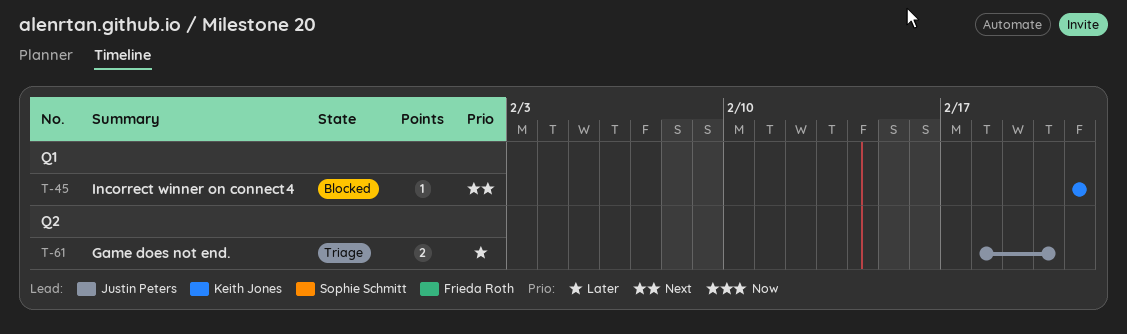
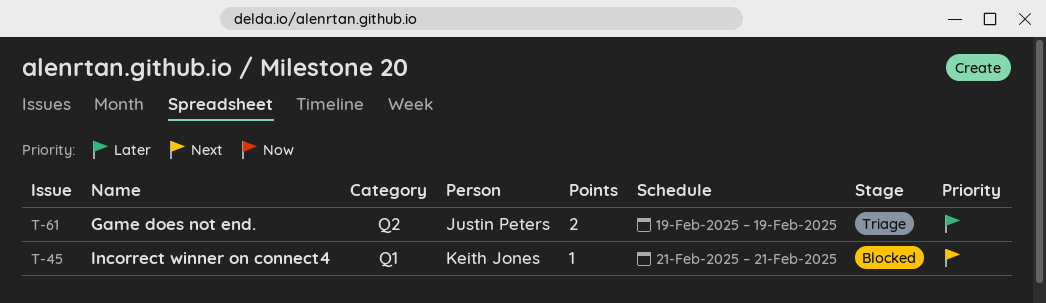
T-61, start: Feb 18 -> Feb 19
T-61, due: Feb 20 -> Feb 19

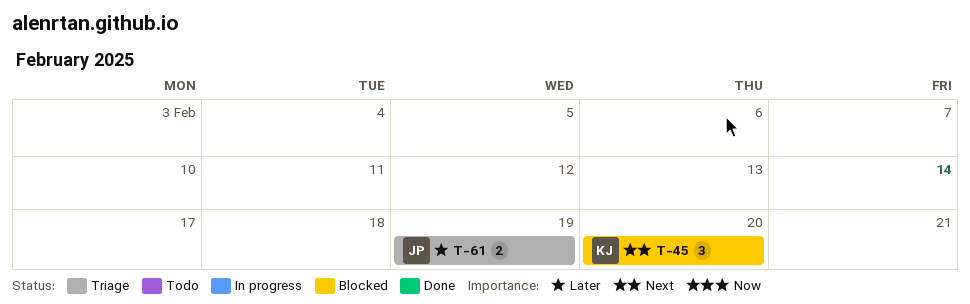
T-45, estimate: 1 -> 3
T-45, start: Feb 21 -> Feb 20
T-45, due: Feb 21 -> Feb 20

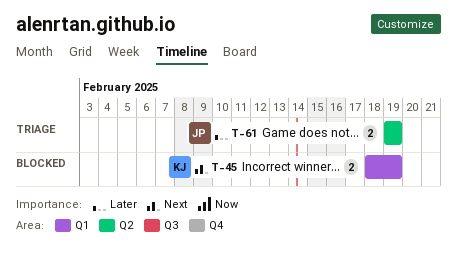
T-45, estimate: 3 -> 2
T-45, start: Feb 20 -> Feb 18
T-45, due: Feb 20 -> Feb 19

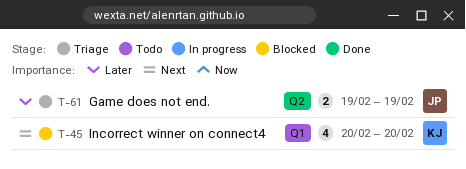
T-45, estimate: 2 -> 4
T-45, start: Feb 18 -> Feb 20
T-45, due: Feb 19 -> Feb 20

